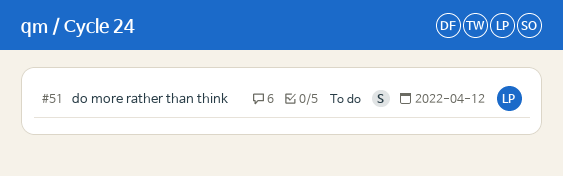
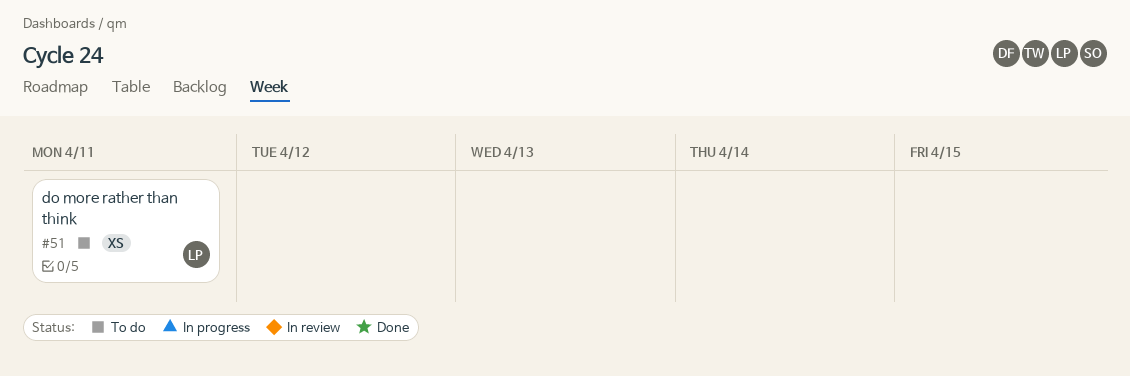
#51, estimate: S -> XS
#51, due: Apr 12 -> Apr 11

